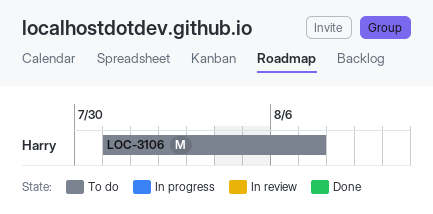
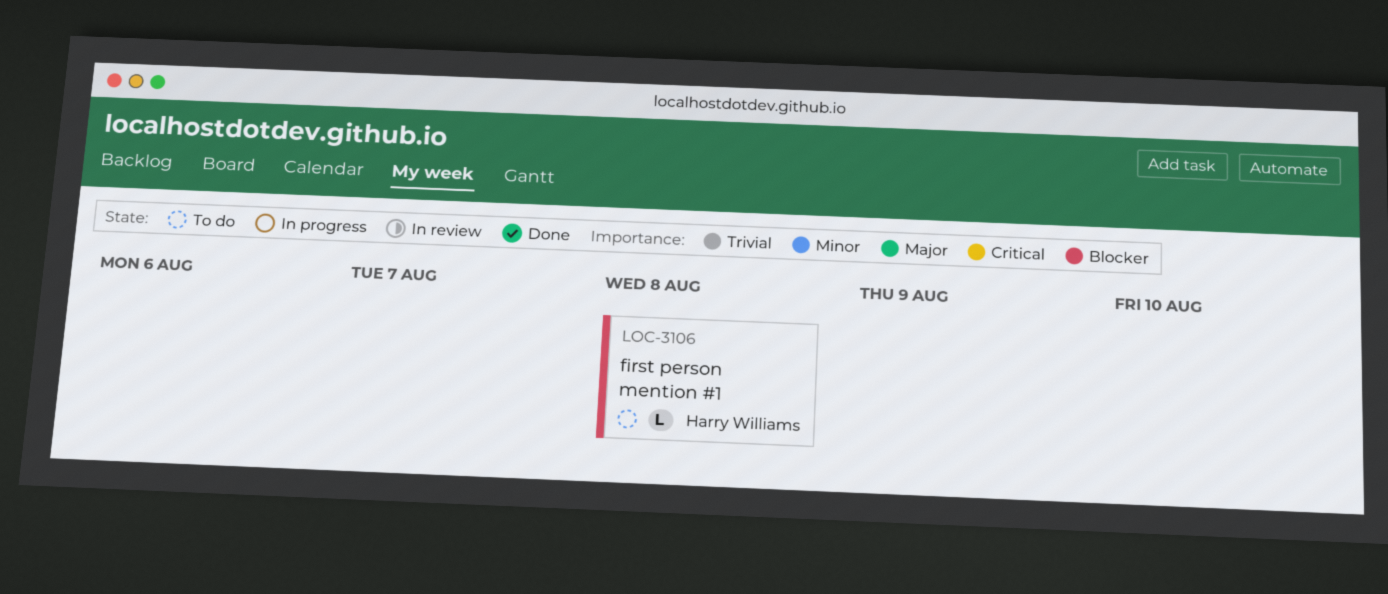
LOC-3106, estimate: M -> L
LOC-3106, due: Aug 7 -> Aug 8

